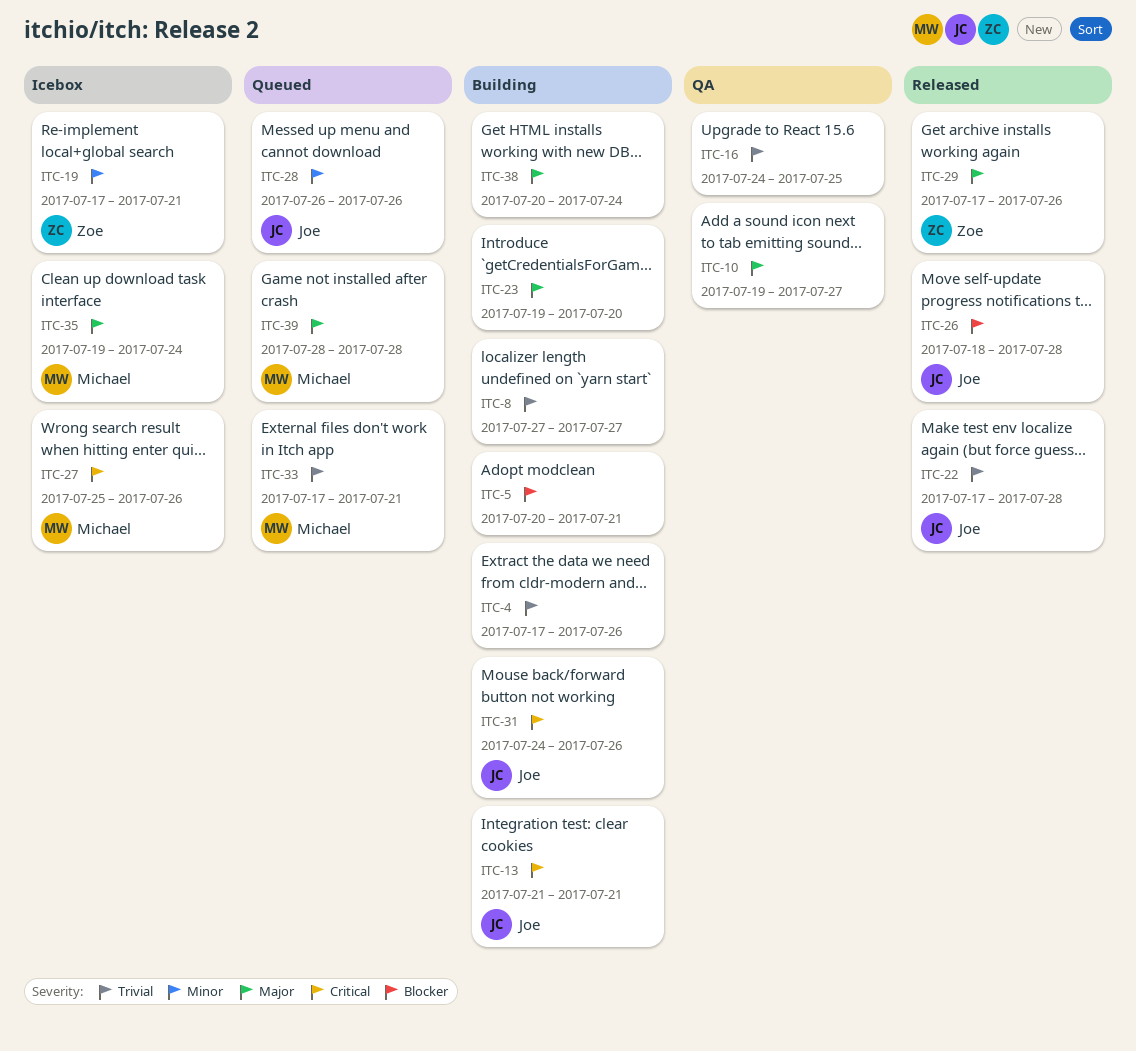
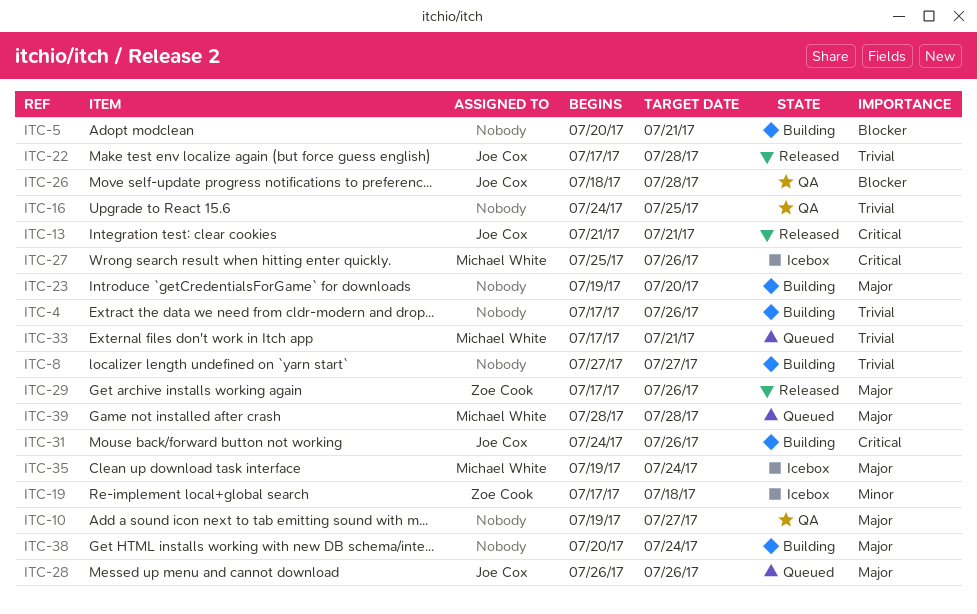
ITC-13, status: Building -> Released
ITC-19, due: Jul 21 -> Jul 18
ITC-26, status: Released -> QA
ITC-28, priority: Minor -> Major

